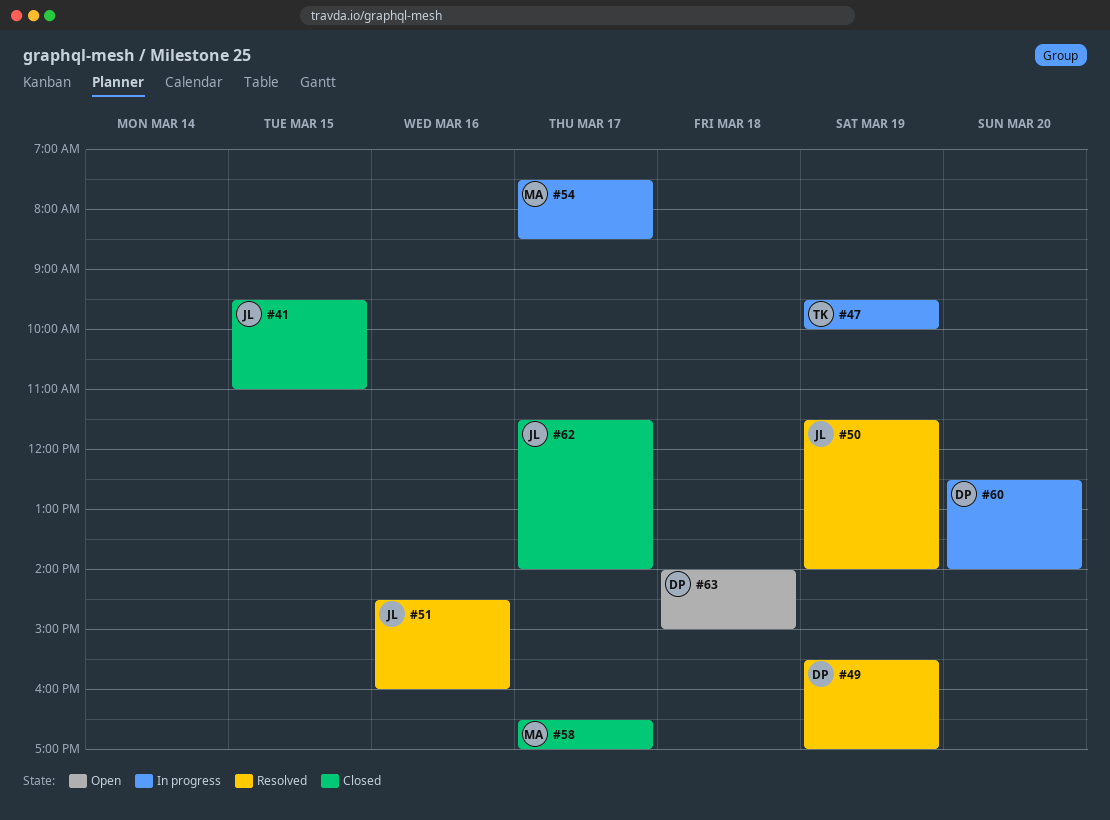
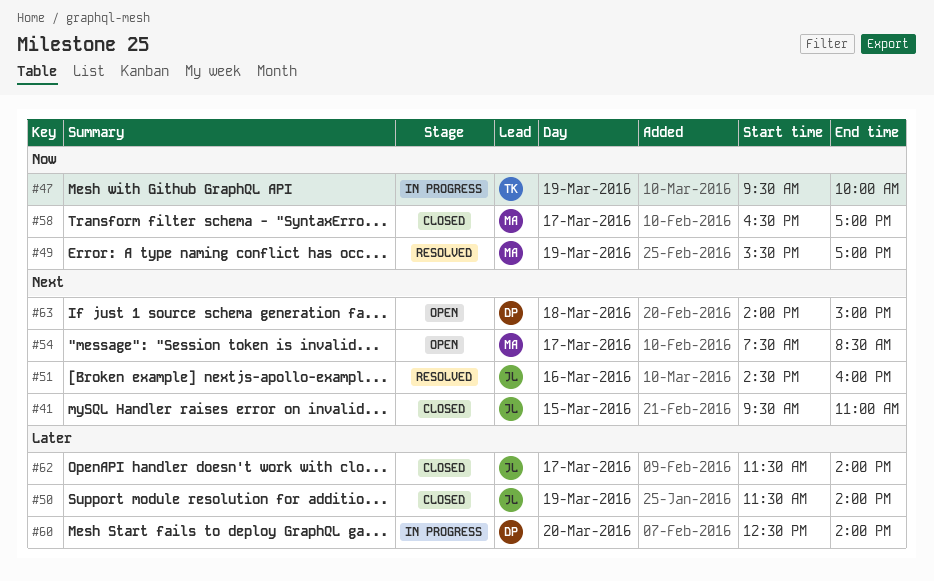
#49, owner: DP -> MA
#50, status: Resolved -> Closed
#54, status: In progress -> Open

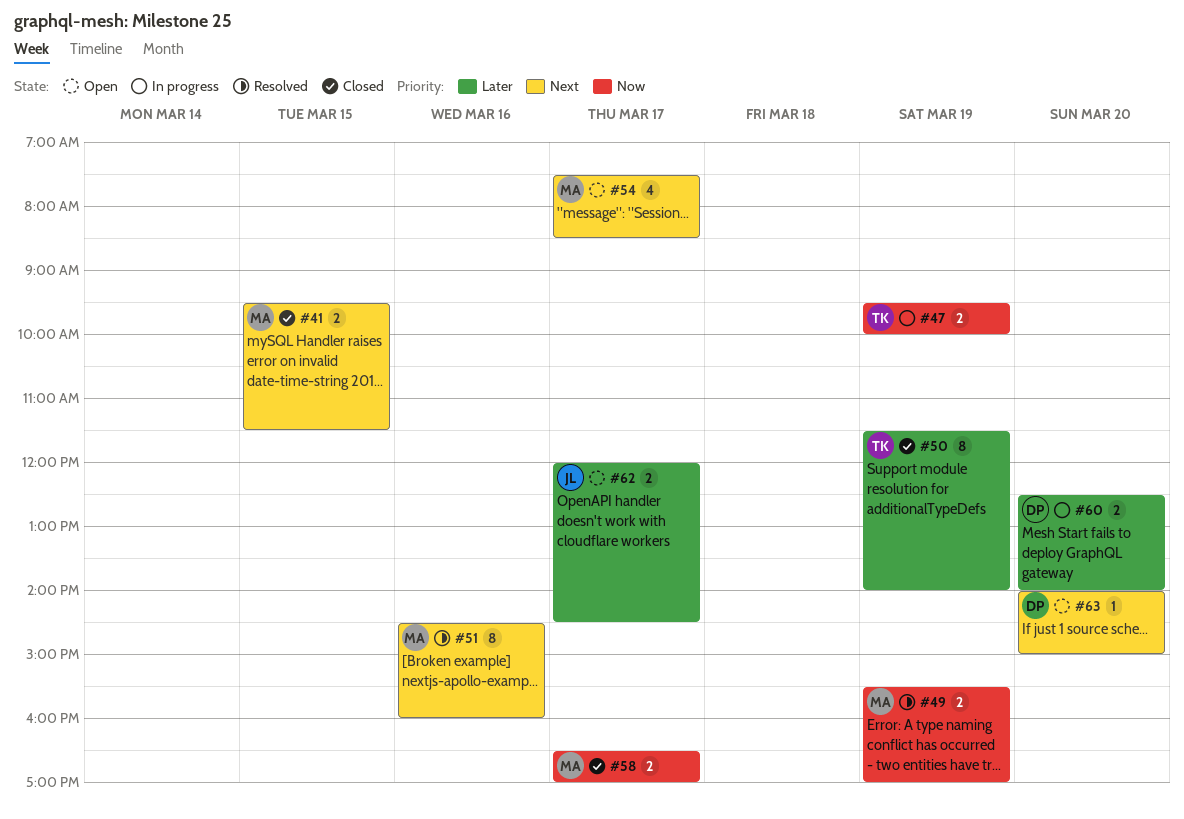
#41, owner: JL -> MA
#41, ends: 11:00 -> 11:30
#50, owner: JL -> TK
#51, owner: JL -> MA
#62, status: Closed -> Open
#62, begins: 11:30 -> 12:00
#62, ends: 14:00 -> 14:30
#63, day: Mar 18 -> Mar 20

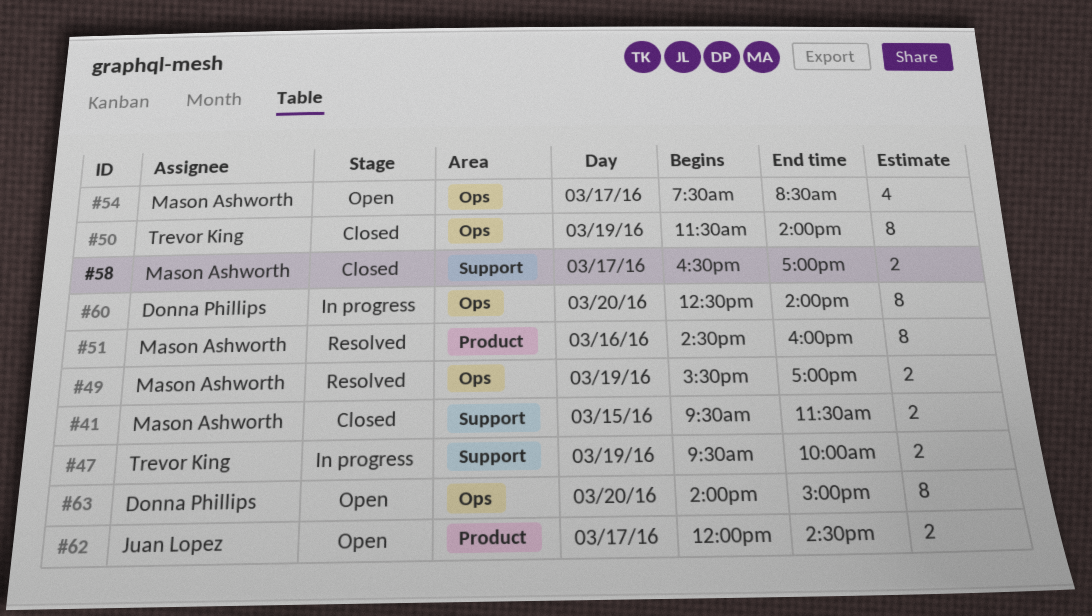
#60, estimate: 2 -> 8
#63, estimate: 1 -> 8

